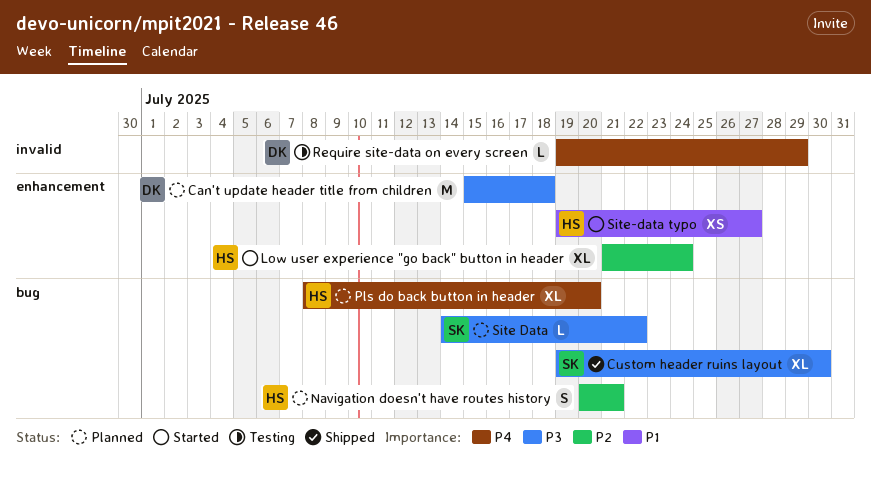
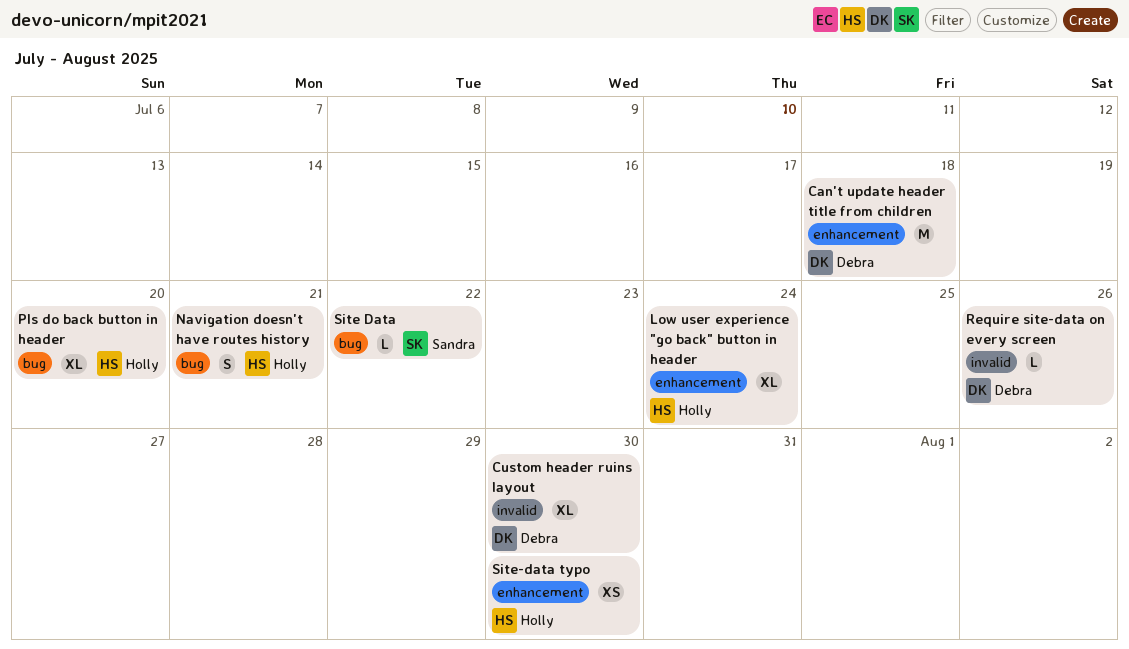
Custom header ruins layout, owner: Sandra -> Debra
Custom header ruins layout, label: bug -> invalid
Require site-data on every screen, due: Jul 29 -> Jul 26
Site-data typo, due: Jul 27 -> Jul 30

